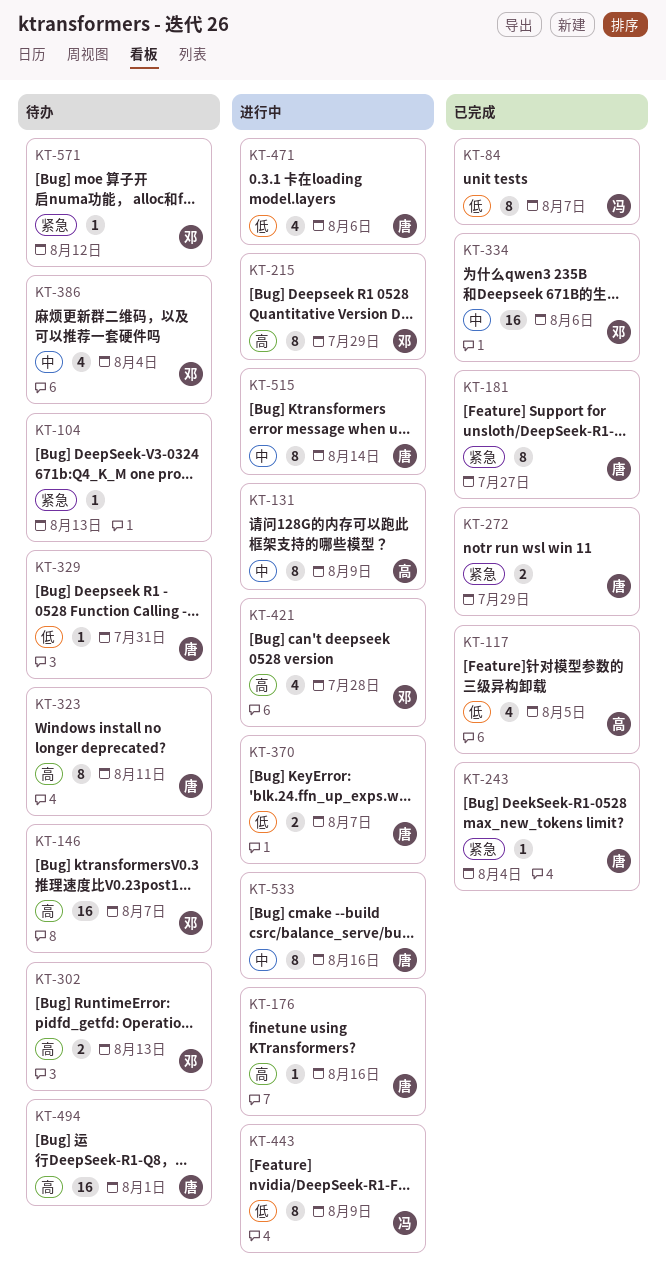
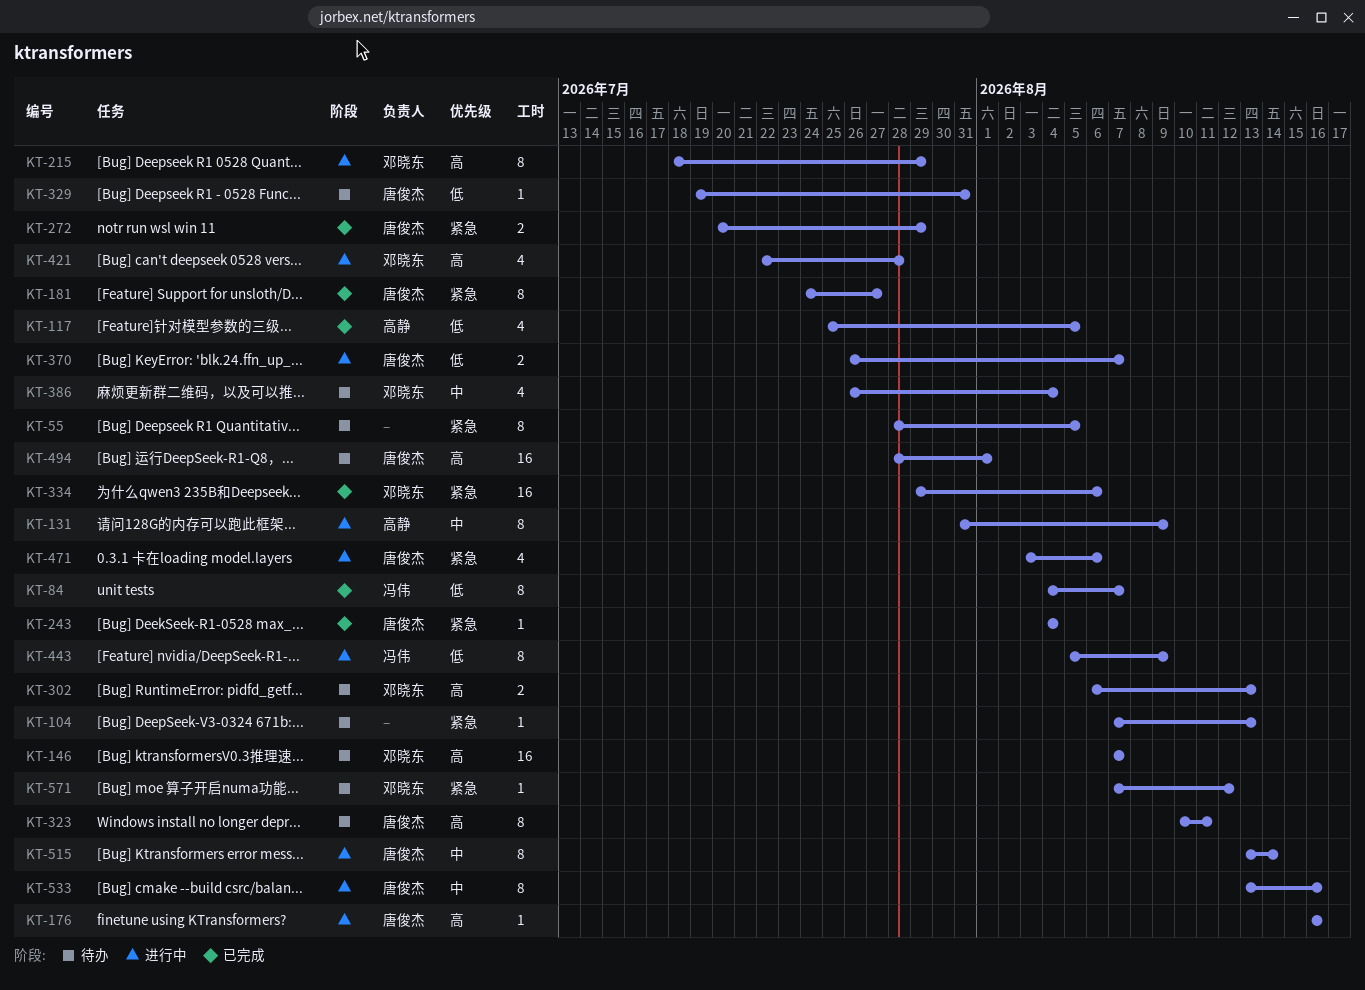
KT-55: none -> present
KT-334, priority: 中 -> 紧急
KT-471, priority: 低 -> 紧急

